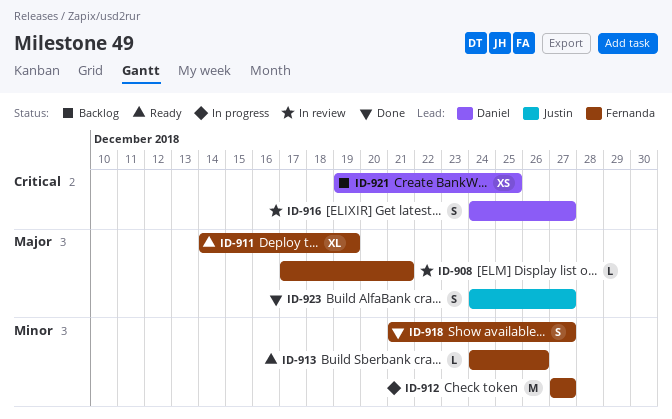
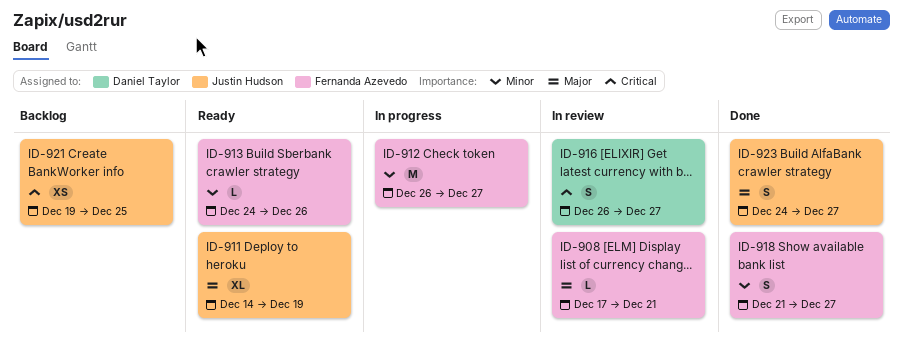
ID-911, owner: Fernanda Azevedo -> Justin Hudson
ID-912, start: Dec 27 -> Dec 26
ID-916, start: Dec 24 -> Dec 26
ID-921, owner: Daniel Taylor -> Justin Hudson

